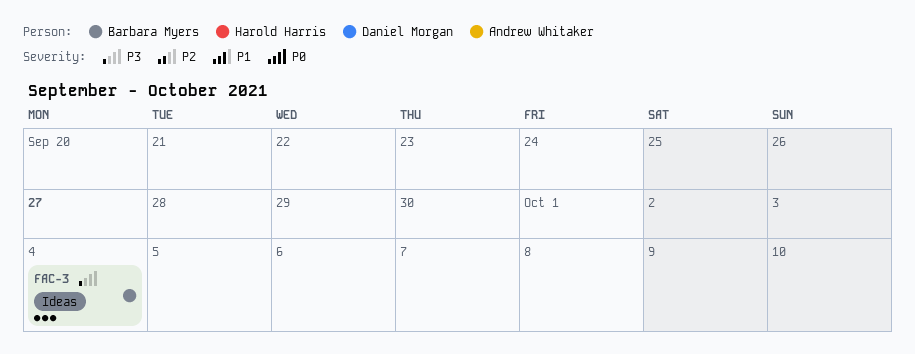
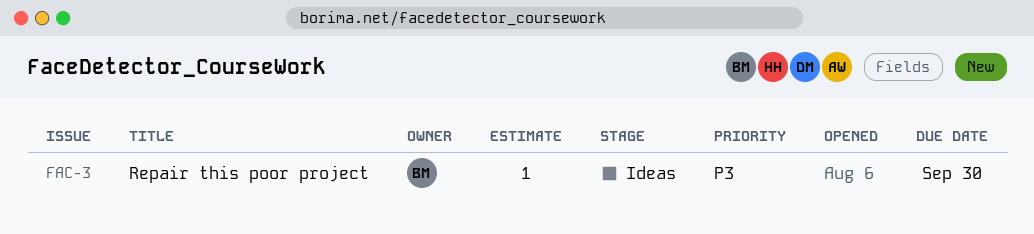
FAC-3, estimate: 3 -> 1
FAC-3, due: Oct 4 -> Sep 30

